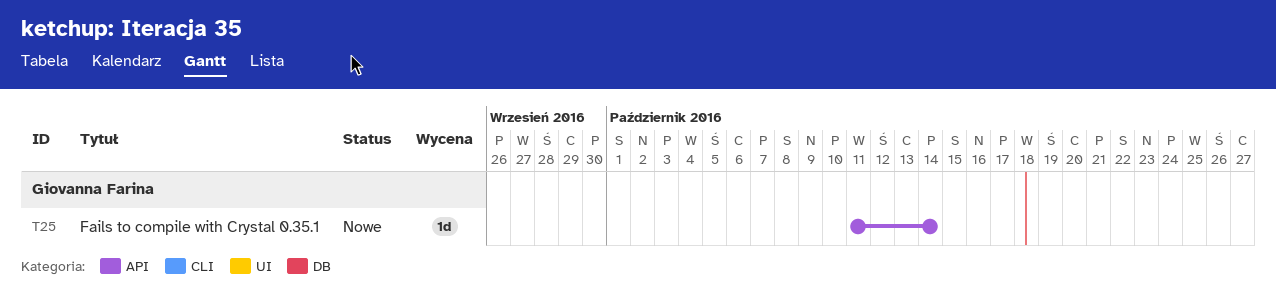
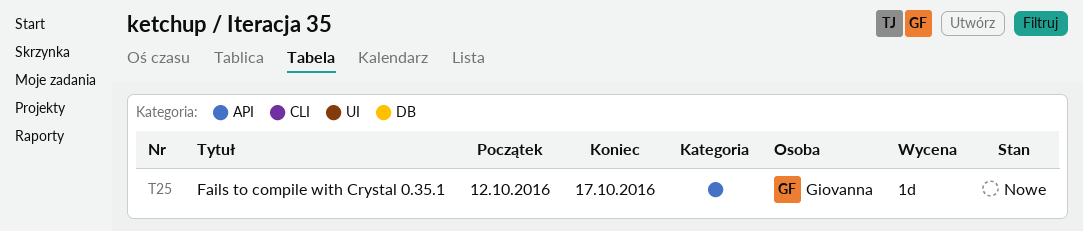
T25, start: Oct 11 -> Oct 12
T25, due: Oct 14 -> Oct 17

